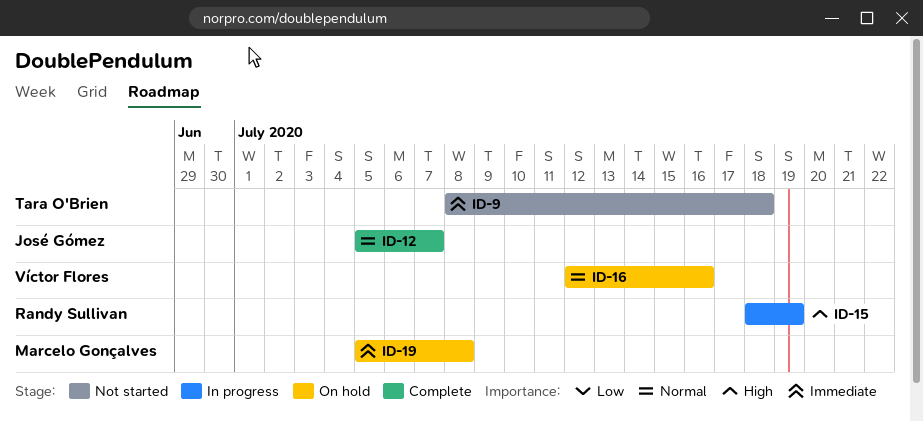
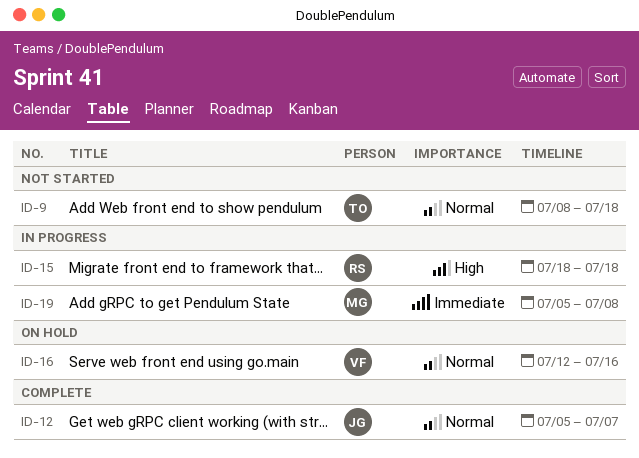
ID-9, priority: Immediate -> Normal
ID-15, due: Jul 19 -> Jul 18
ID-19, status: On hold -> In progress

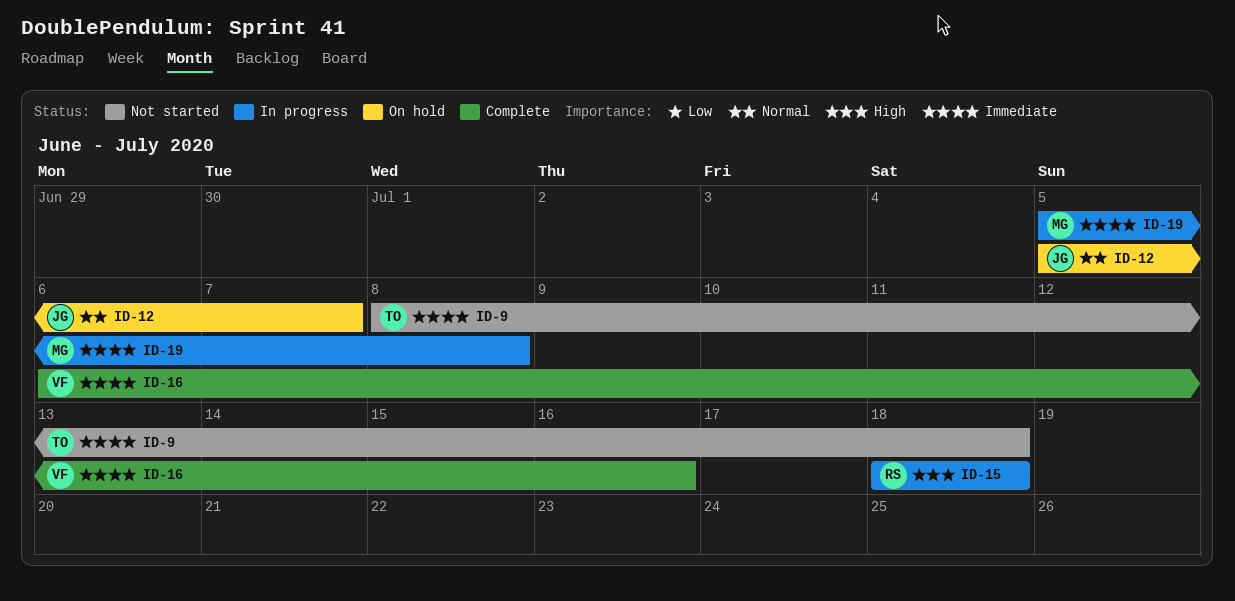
ID-9, priority: Normal -> Immediate
ID-12, status: Complete -> On hold
ID-16, status: On hold -> Complete
ID-16, priority: Normal -> Immediate
ID-16, start: Jul 12 -> Jul 6

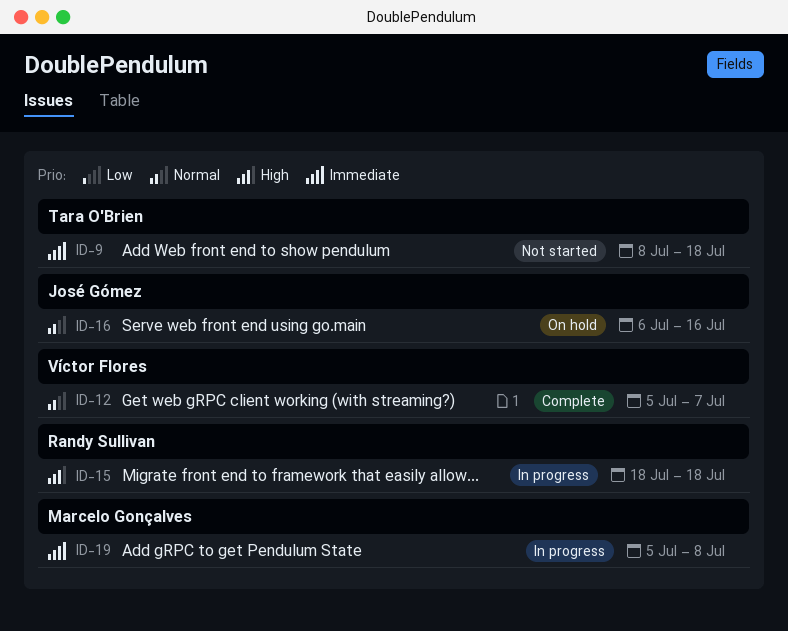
ID-12, status: On hold -> Complete
ID-12, owner: José Gómez -> Víctor Flores
ID-16, status: Complete -> On hold
ID-16, owner: Víctor Flores -> José Gómez
ID-16, priority: Immediate -> Normal

